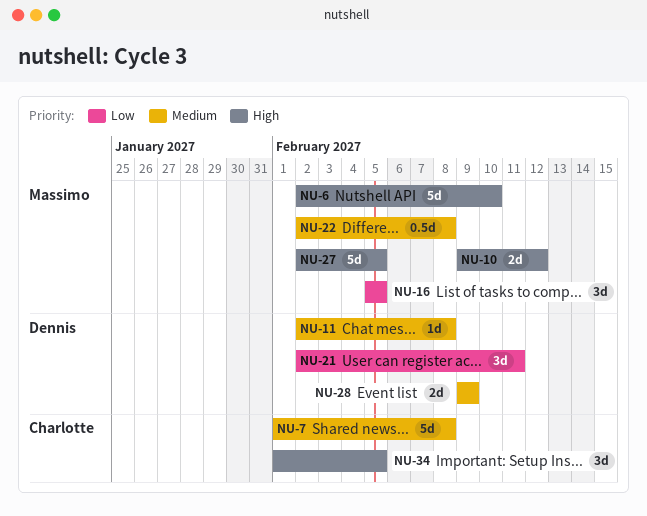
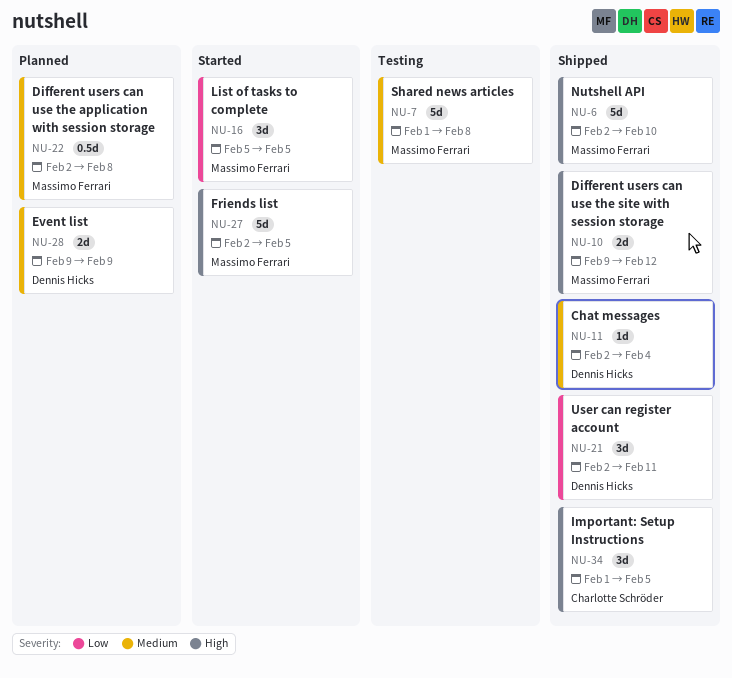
NU-7, owner: Charlotte Schröder -> Massimo Ferrari
NU-11, due: Feb 8 -> Feb 4

